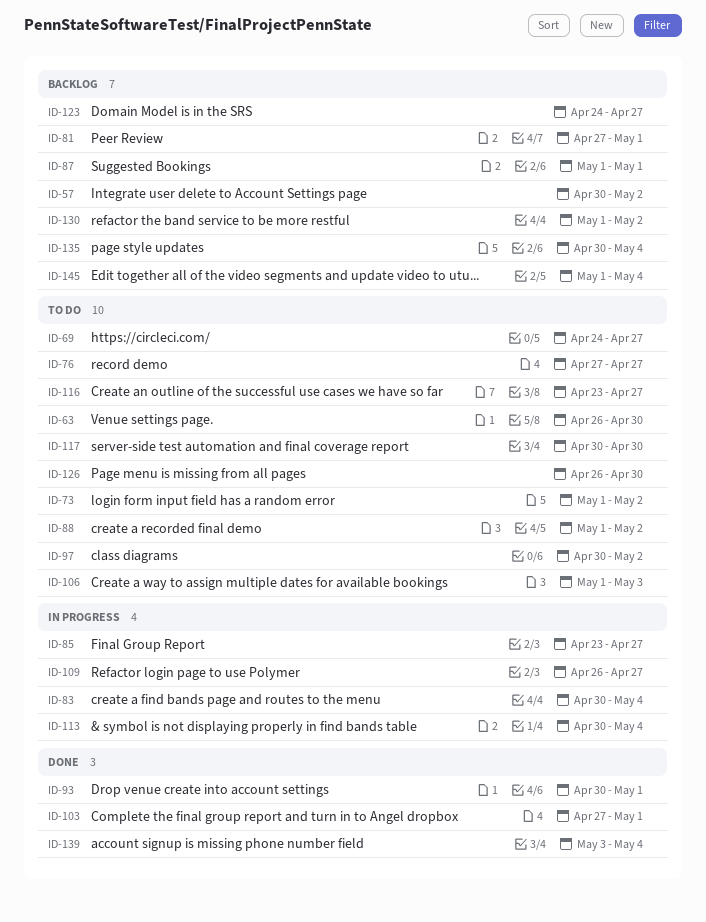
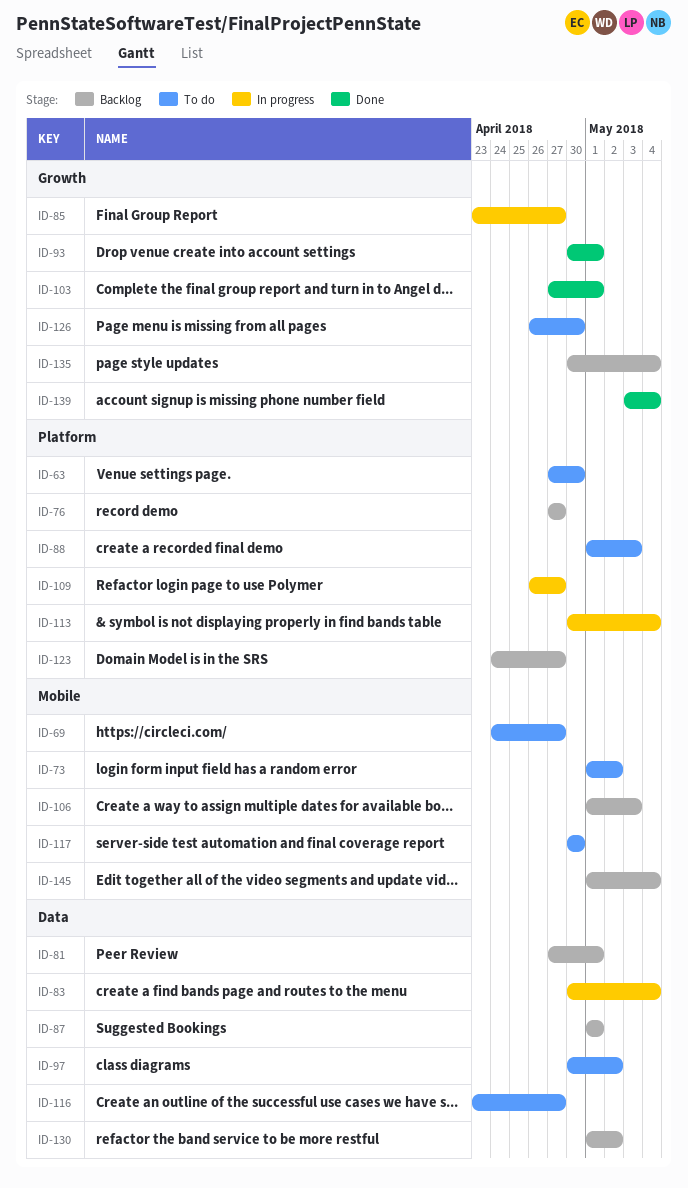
ID-57: present -> none
ID-63, start: Apr 26 -> Apr 27
ID-76, status: To do -> Backlog
ID-88, due: May 2 -> May 3
ID-106, status: To do -> Backlog

